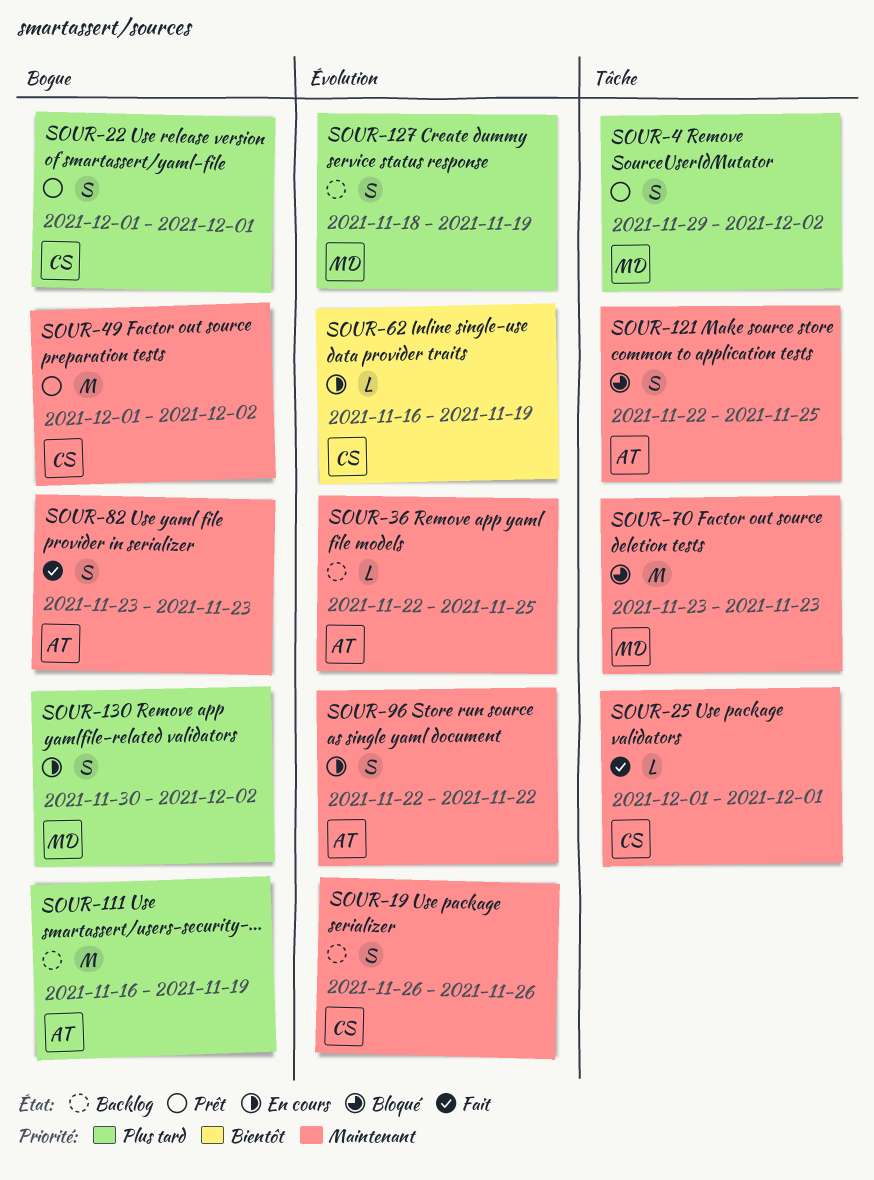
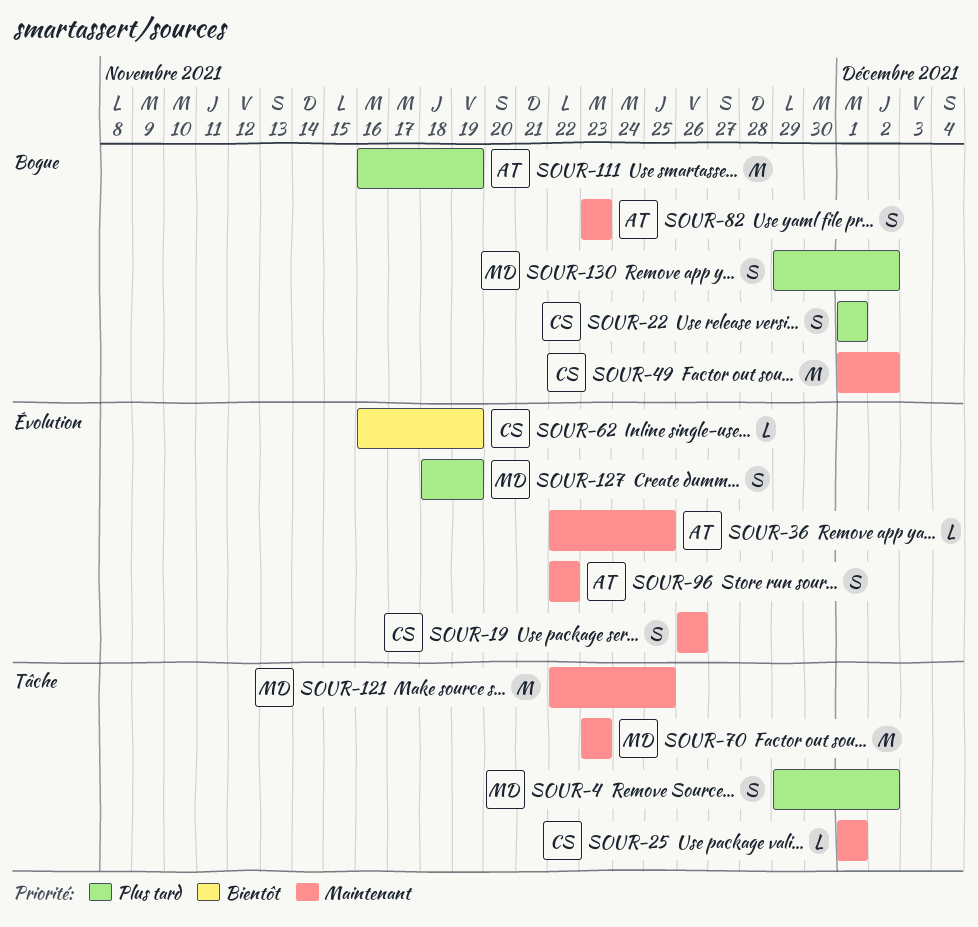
SOUR-121, owner: AT -> MD
SOUR-121, estimate: S -> M
SOUR-130, start: Nov 30 -> Nov 29

